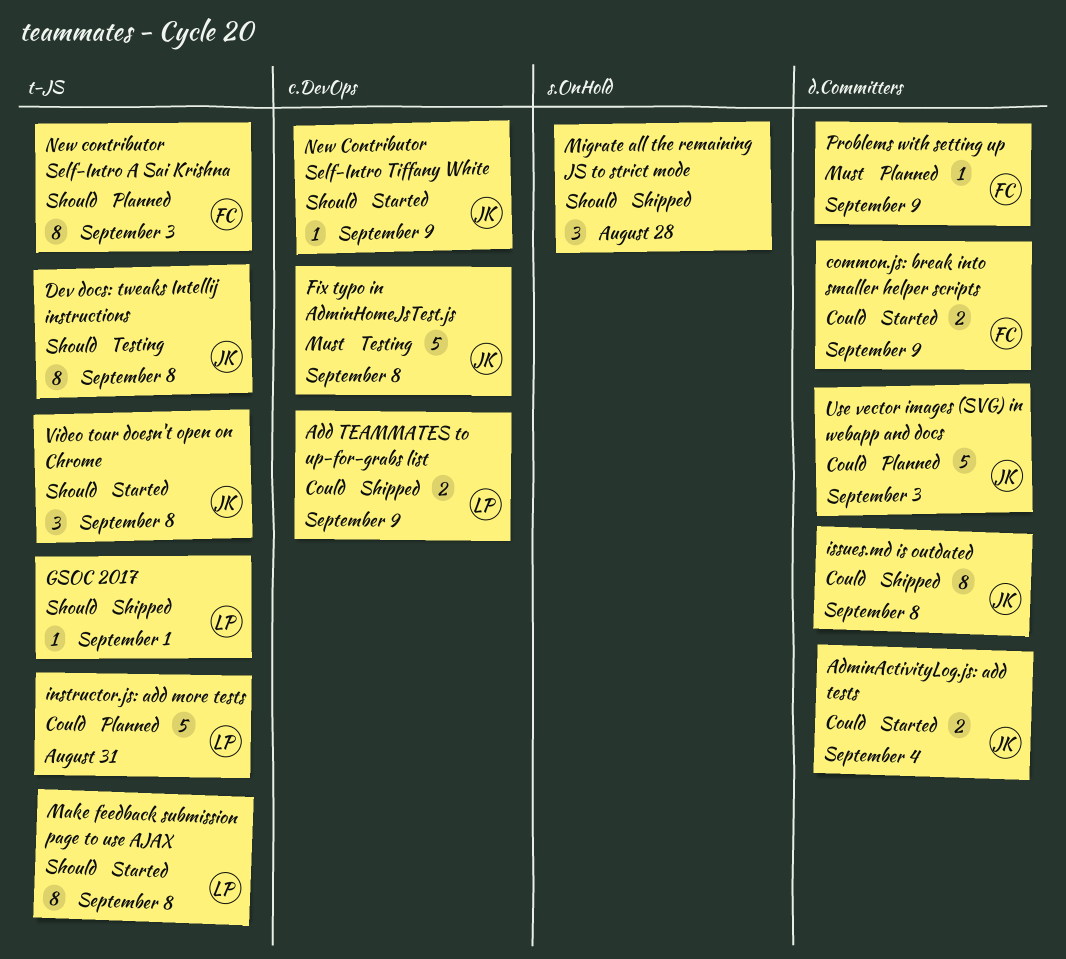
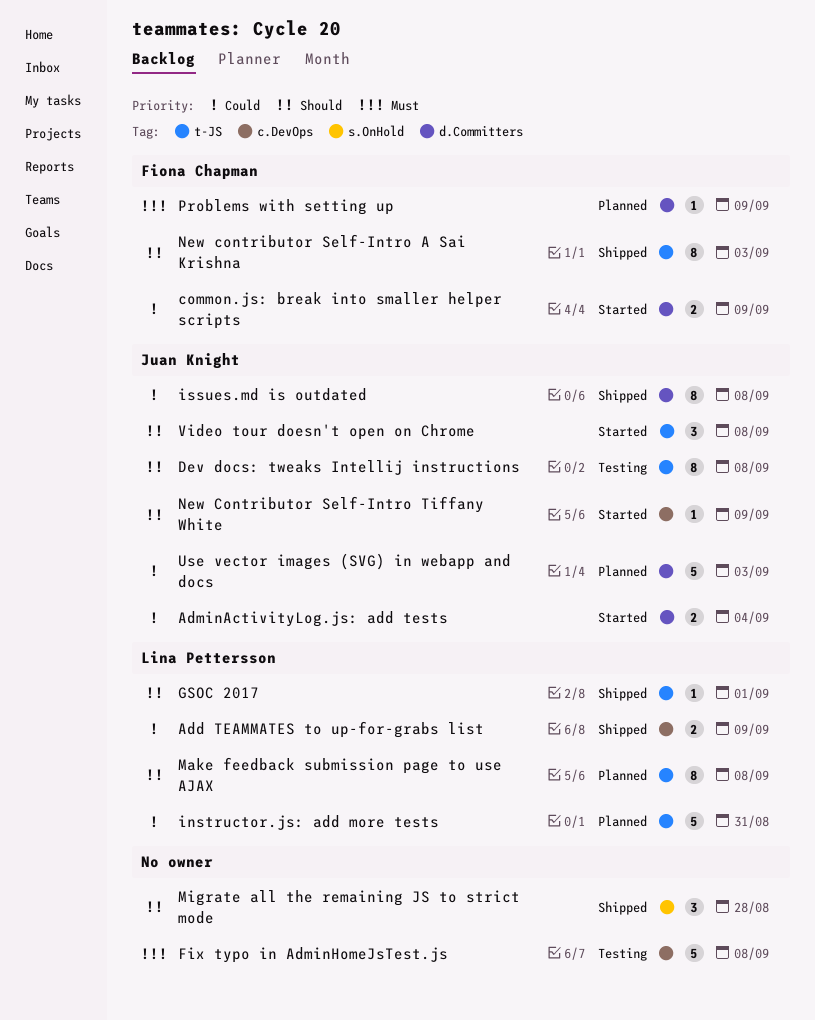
Fix typo in AdminHomeJsTest.js, owner: Juan Knight -> none
Make feedback submission page to use AJAX, status: Started -> Planned
New contributor Self-Intro A Sai Krishna, status: Planned -> Shipped

